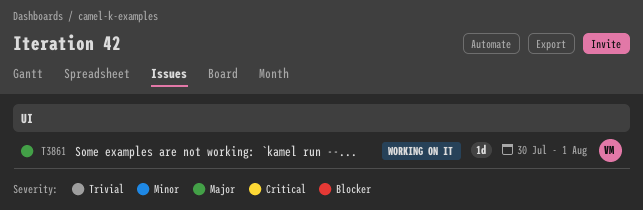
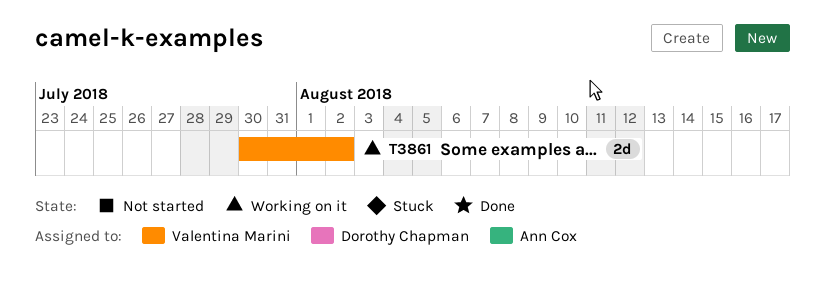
T3861, estimate: 1d -> 2d
T3861, due: Aug 1 -> Aug 2

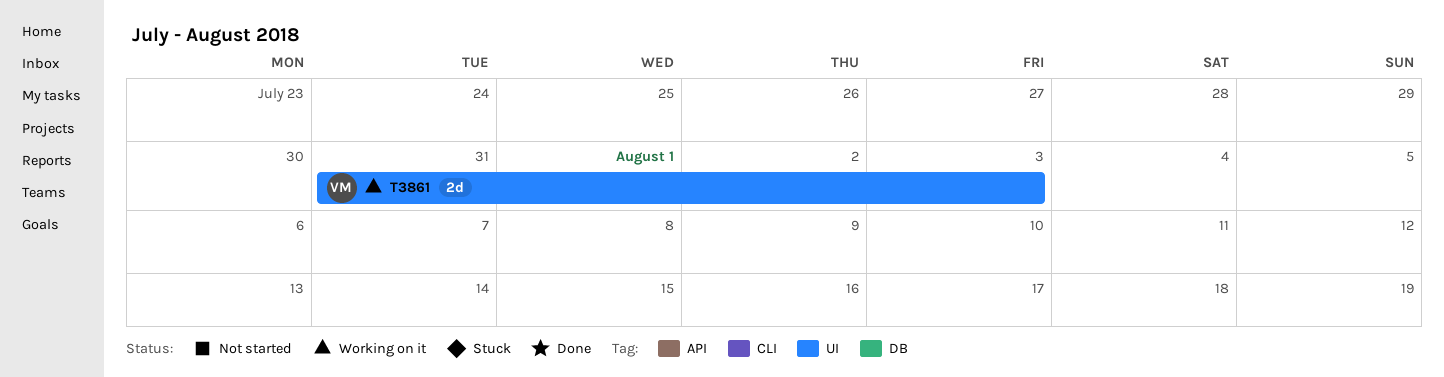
T3861, start: Jul 30 -> Jul 31
T3861, due: Aug 2 -> Aug 3

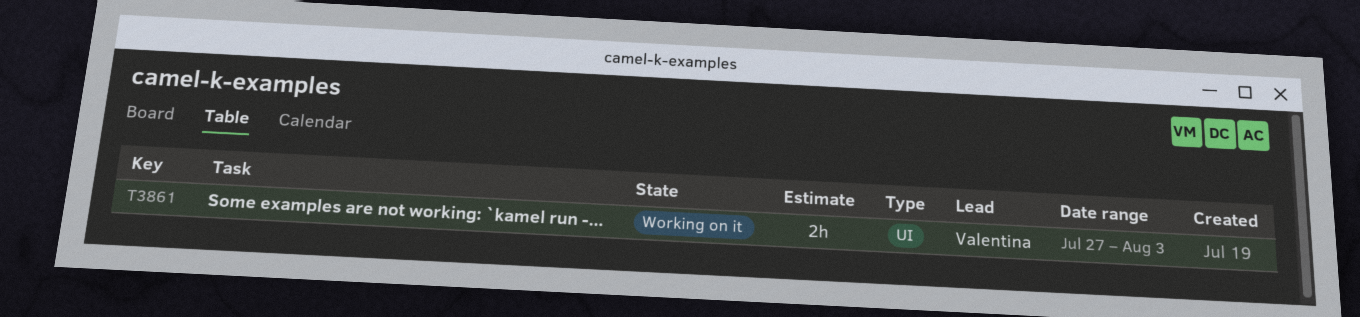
T3861, estimate: 2d -> 2h
T3861, start: Jul 31 -> Jul 27

